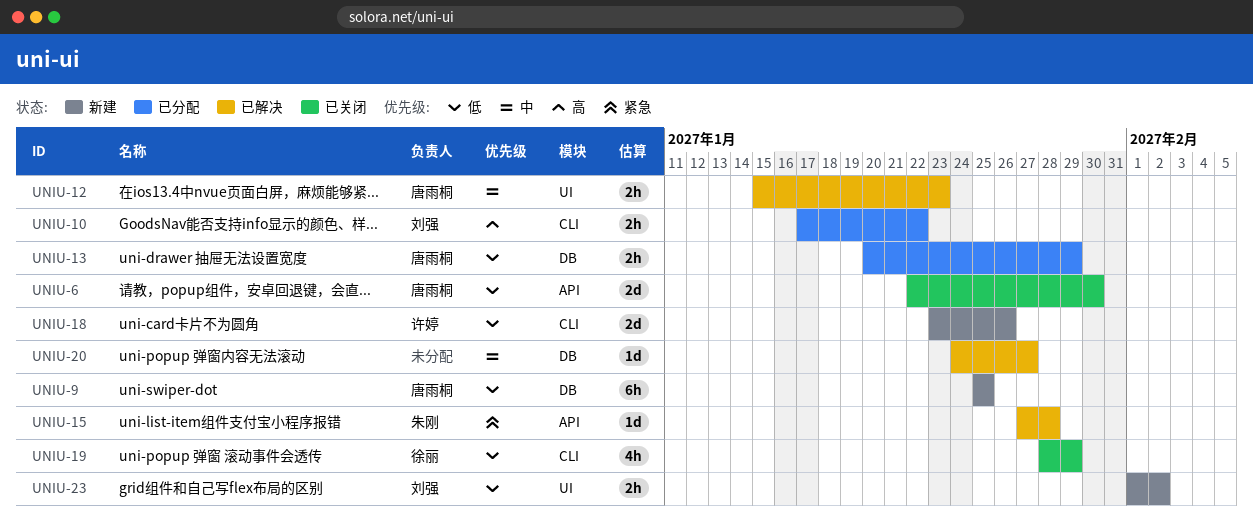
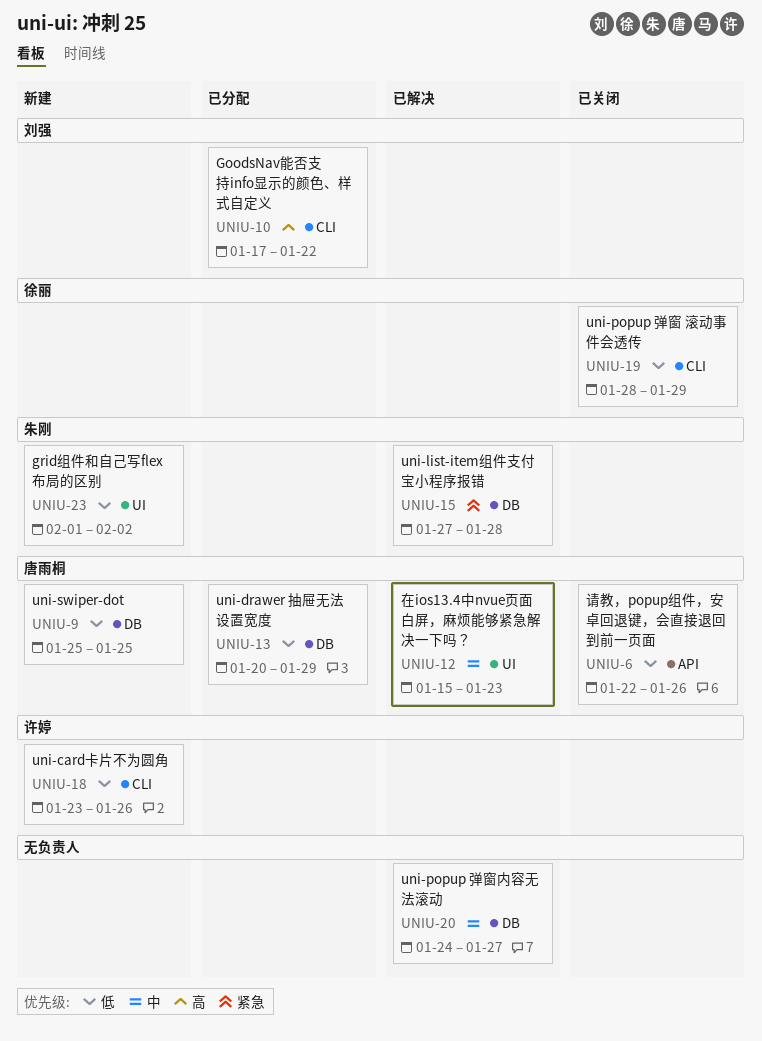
UNIU-6, due: Jan 30 -> Jan 26
UNIU-15, label: API -> DB
UNIU-23, owner: 刘强 -> 朱刚

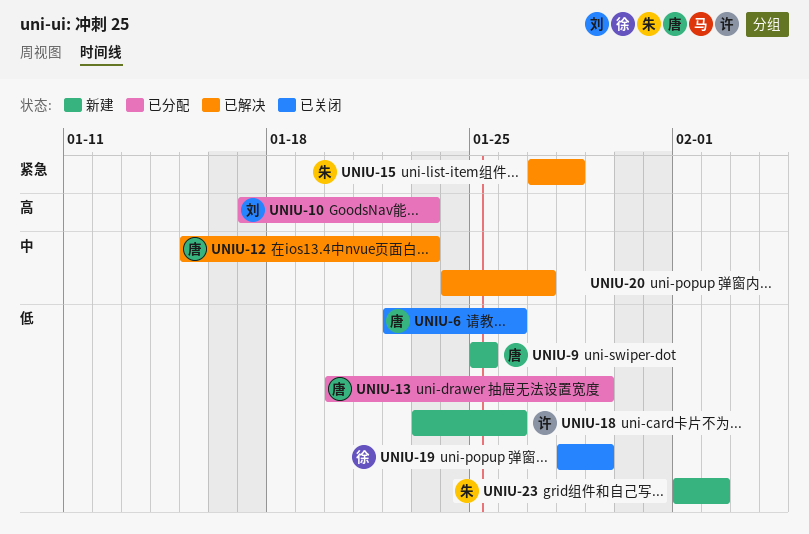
UNIU-10, due: Jan 22 -> Jan 23

